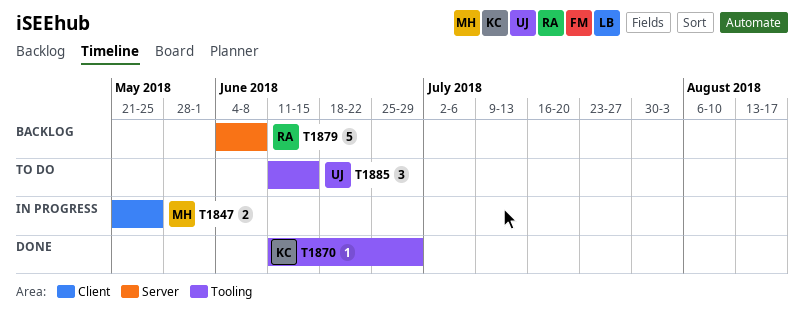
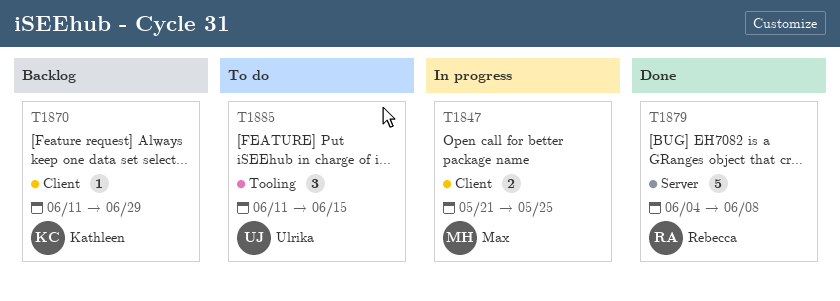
T1870, status: Done -> Backlog
T1870, label: Tooling -> Client
T1879, status: Backlog -> Done

